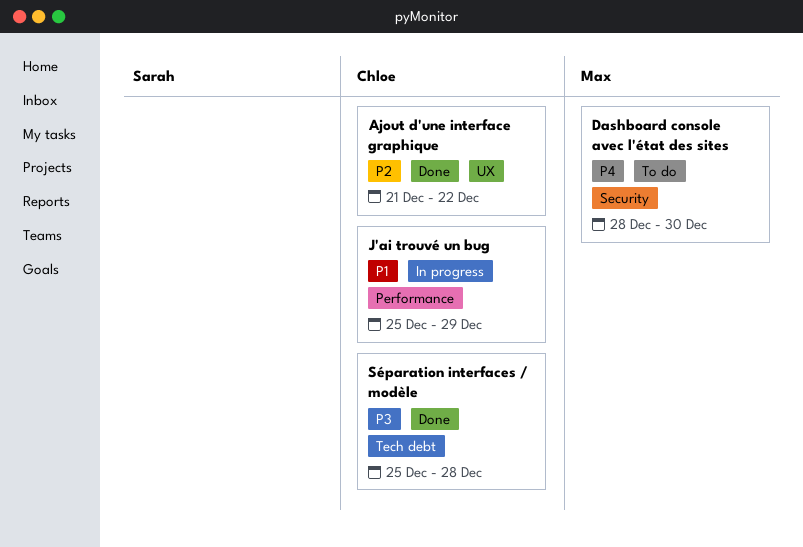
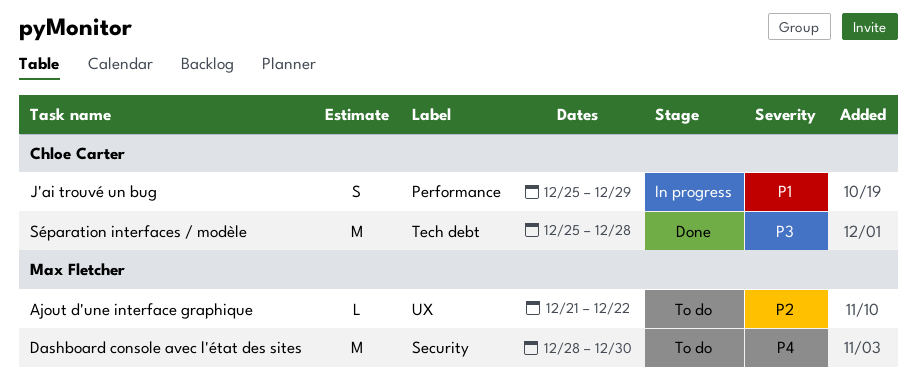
Ajout d'une interface graphique, status: Done -> To do
Ajout d'une interface graphique, owner: Chloe Carter -> Max Fletcher

